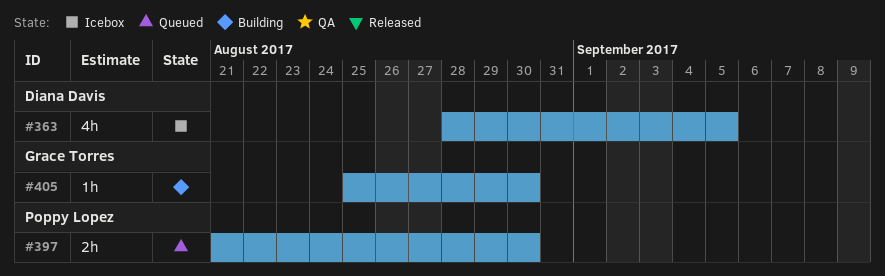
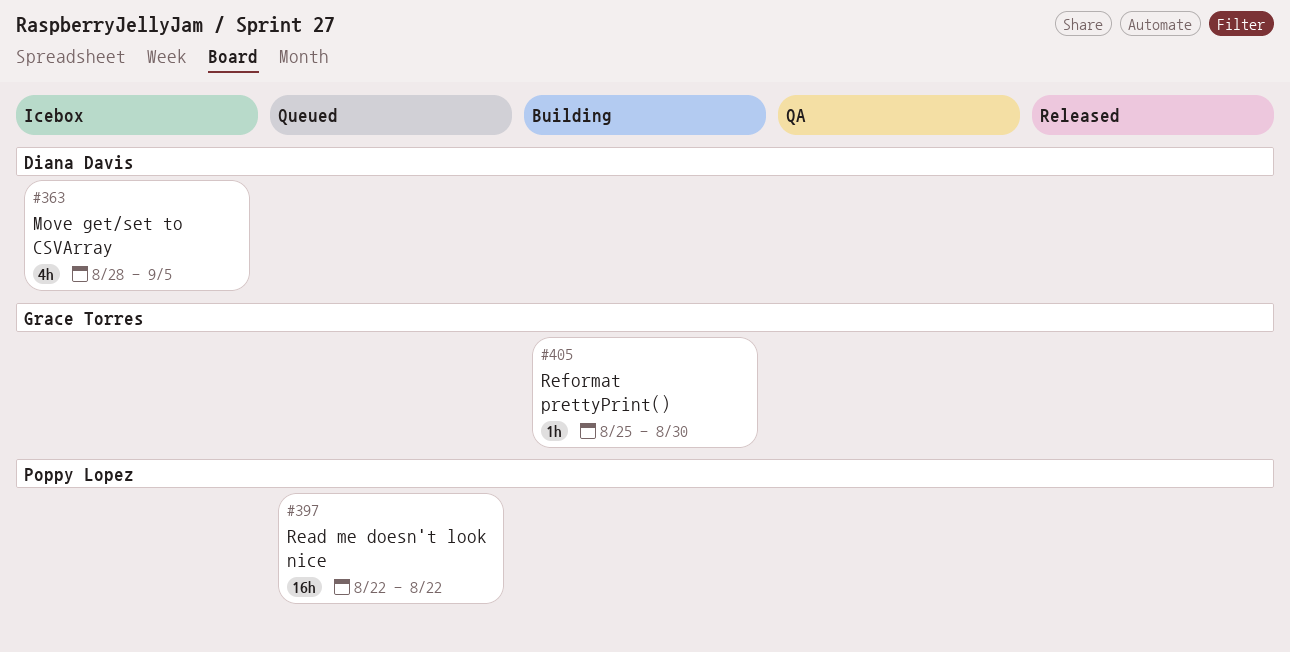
#397, estimate: 2h -> 16h
#397, start: Aug 21 -> Aug 22
#397, due: Aug 30 -> Aug 22

